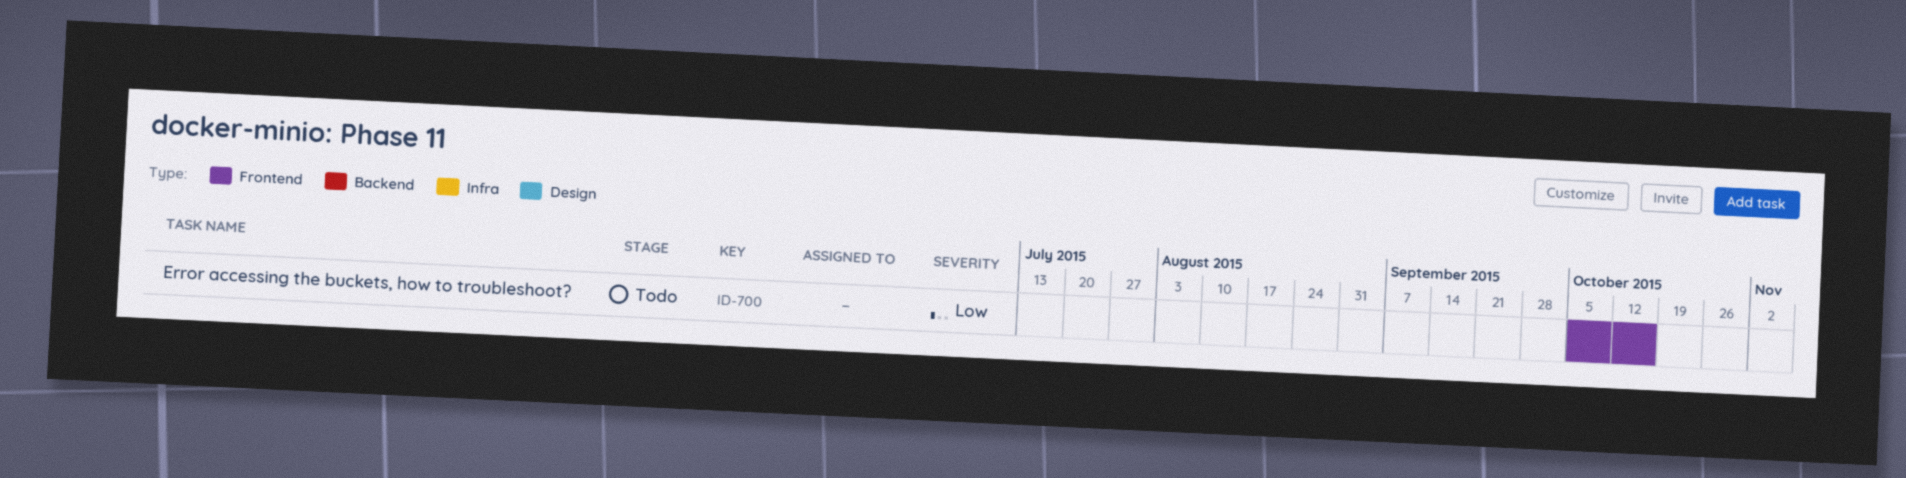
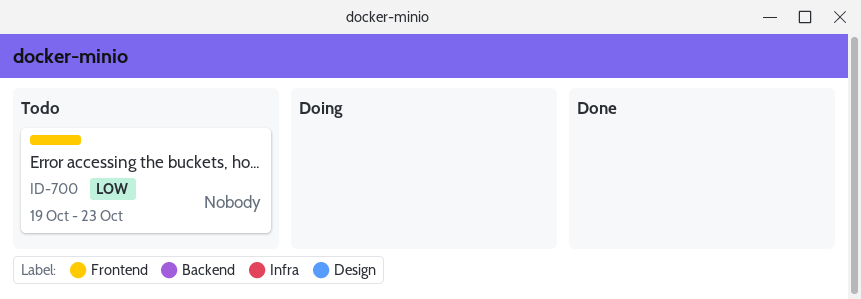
ID-700, start: Oct 5 -> Oct 19
ID-700, due: Oct 16 -> Oct 23

